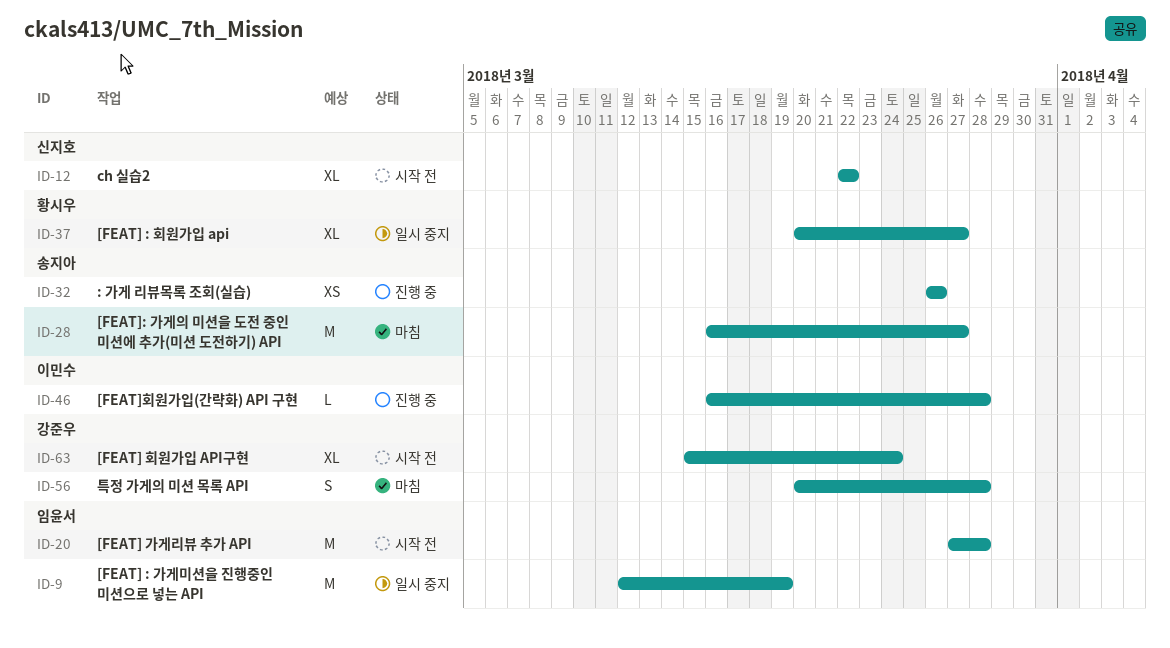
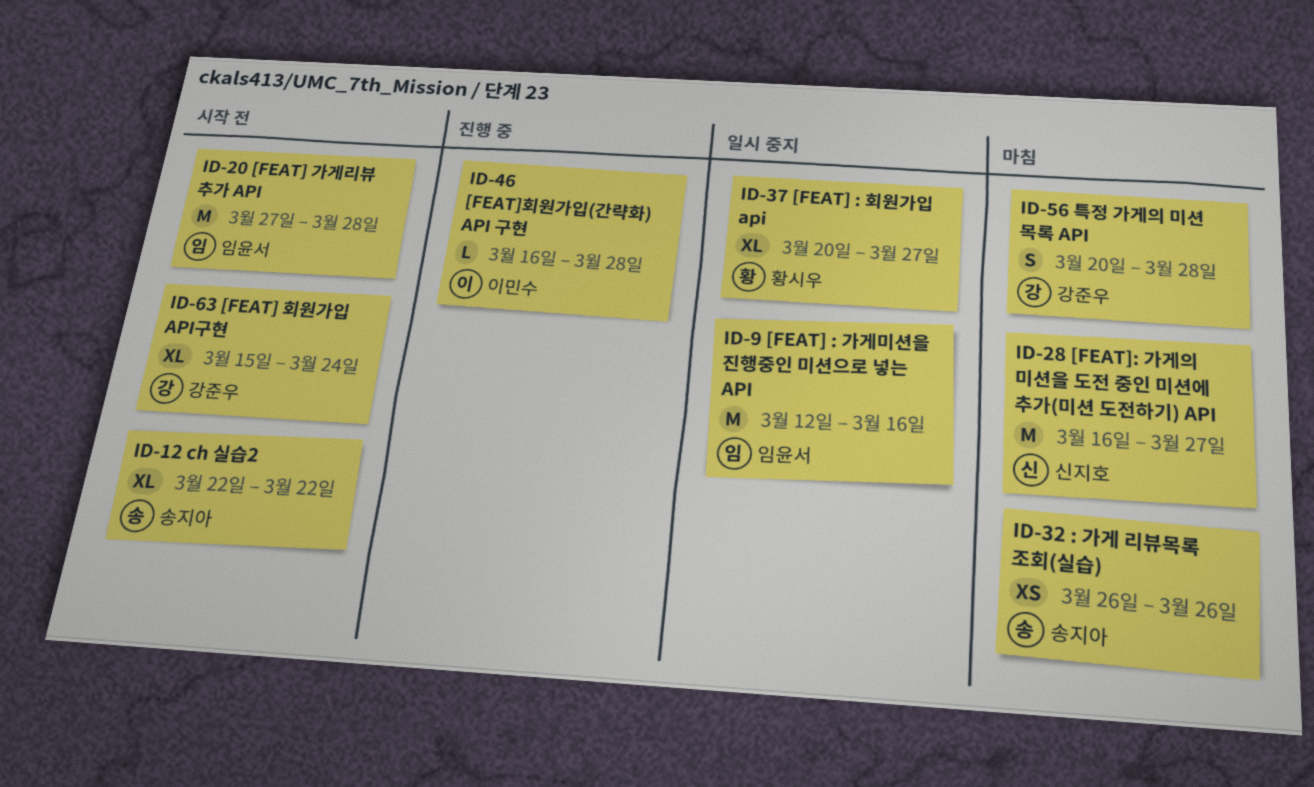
ID-9, due: Mar 19 -> Mar 16
ID-12, owner: 신지호 -> 송지아
ID-28, owner: 송지아 -> 신지호
ID-32, status: 진행 중 -> 마침

